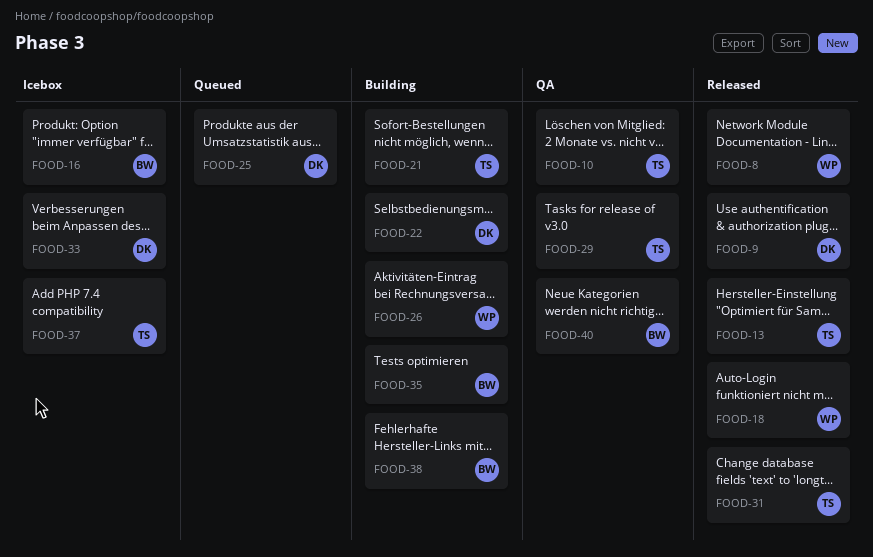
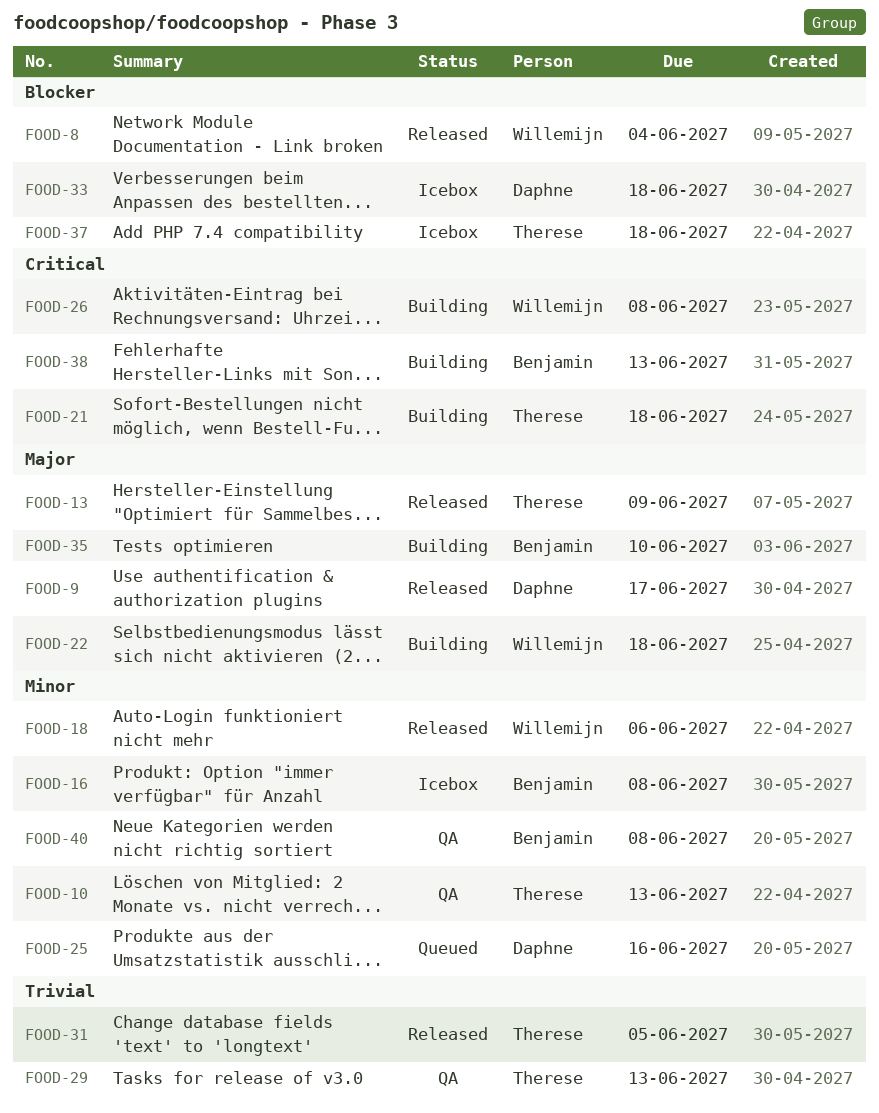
FOOD-22, owner: Daphne -> Willemijn

